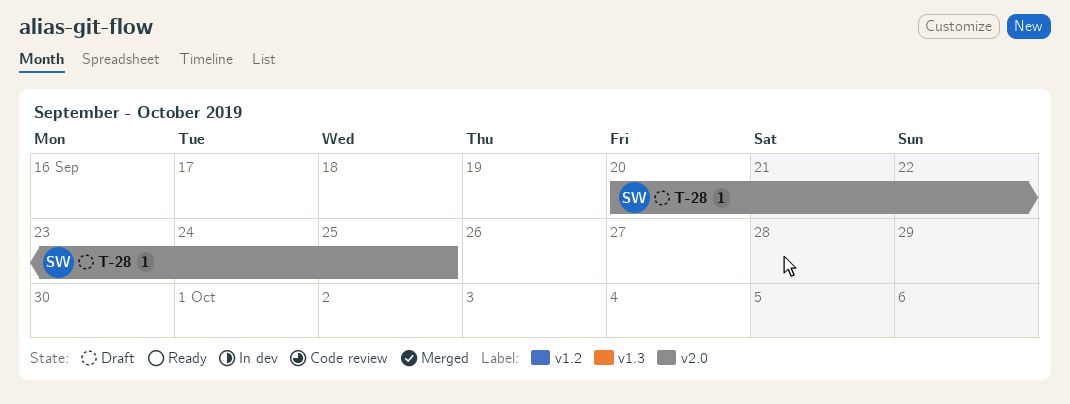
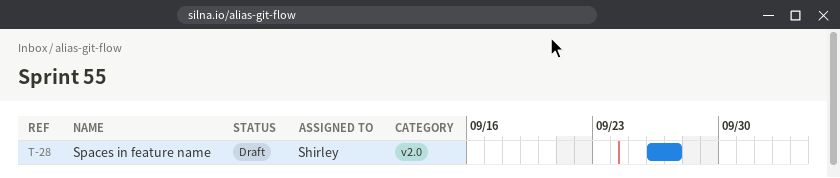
T-28, start: Sep 20 -> Sep 26
T-28, due: Sep 25 -> Sep 27

